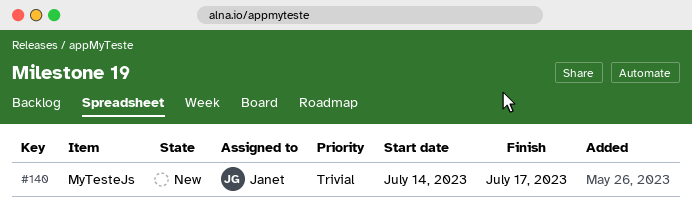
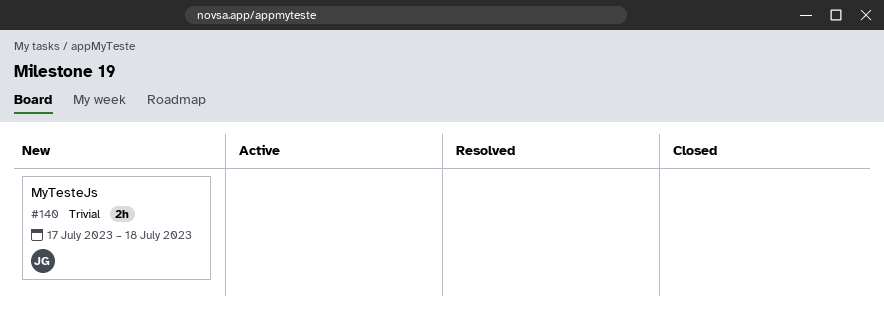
#140, start: Jul 14 -> Jul 17
#140, due: Jul 17 -> Jul 18

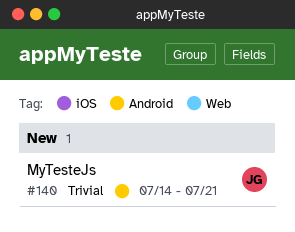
#140, start: Jul 17 -> Jul 14
#140, due: Jul 18 -> Jul 21

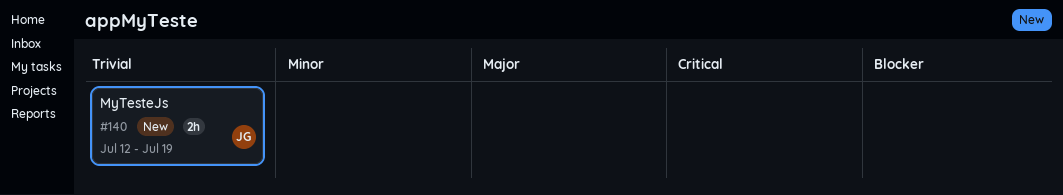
#140, start: Jul 14 -> Jul 12
#140, due: Jul 21 -> Jul 19

